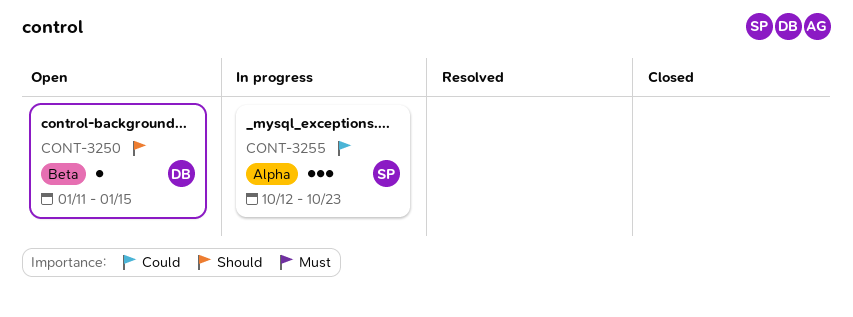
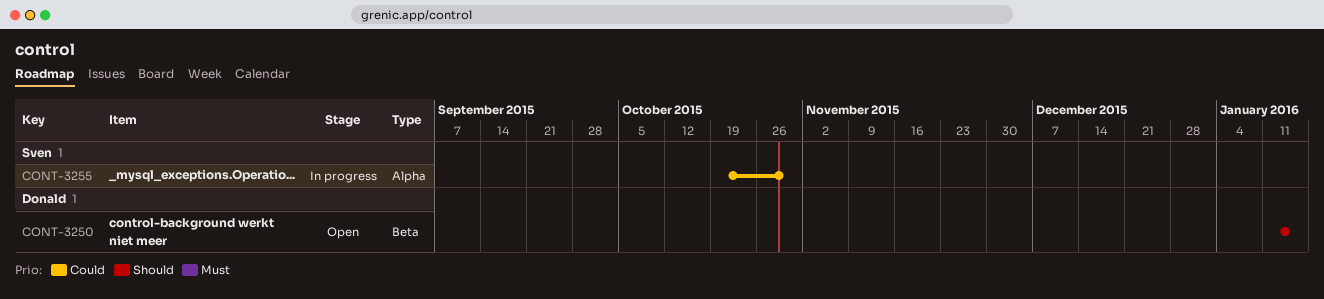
CONT-3255, start: Oct 12 -> Oct 19
CONT-3255, due: Oct 23 -> Oct 30

